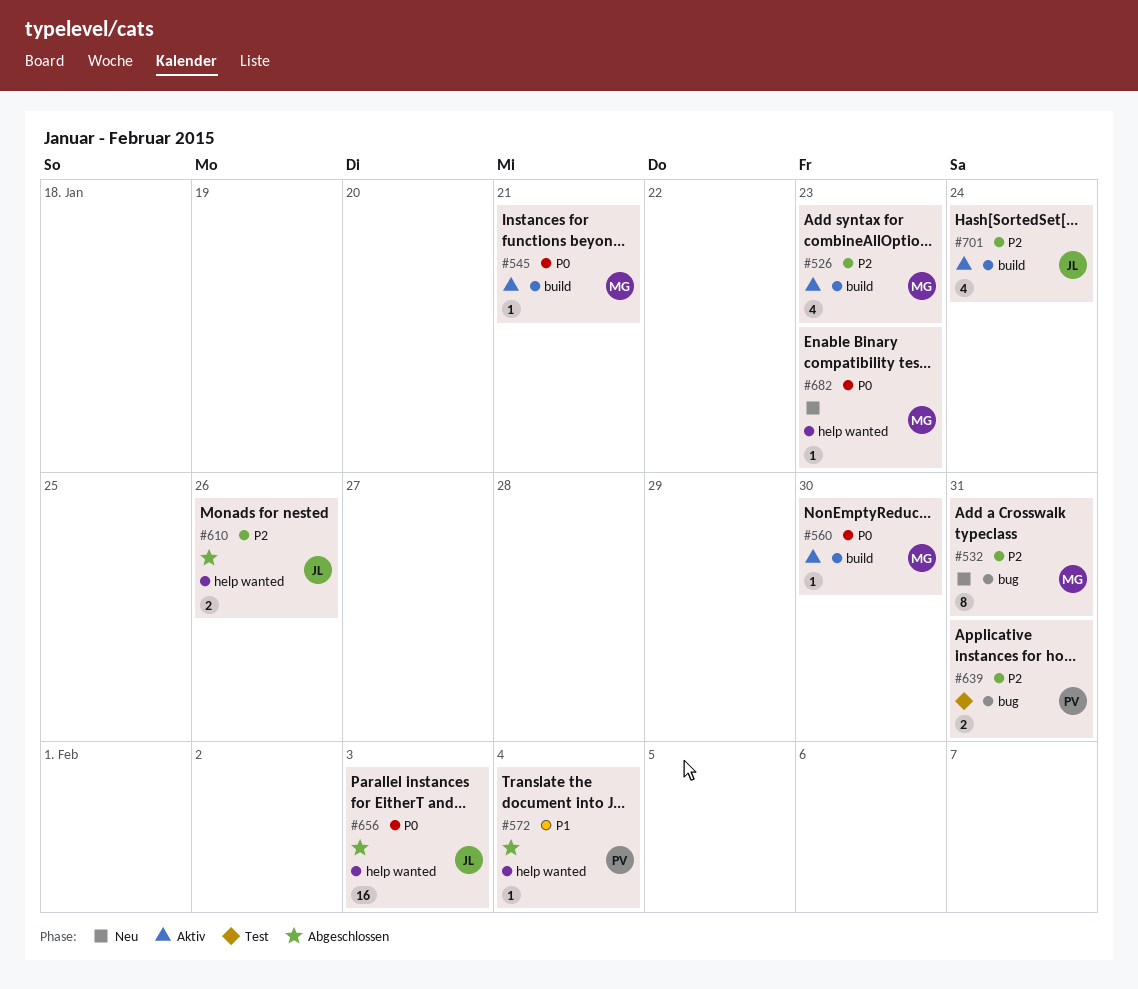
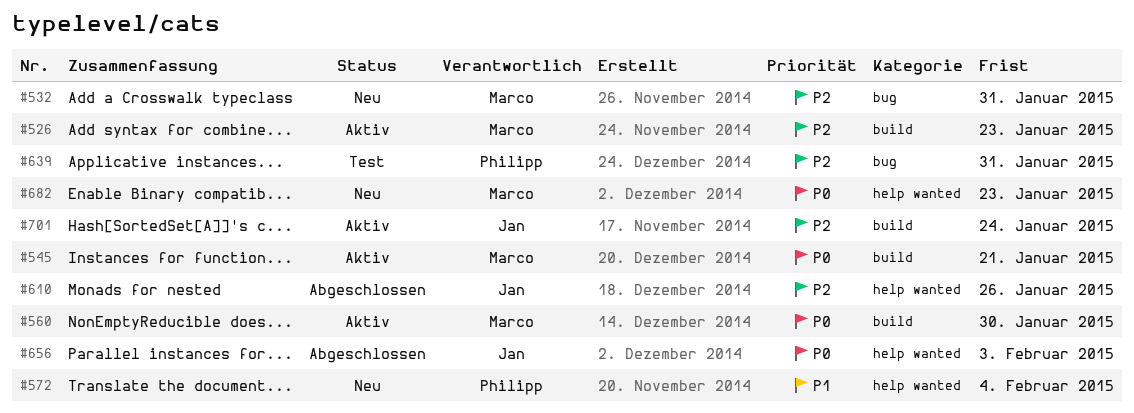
#572, status: Abgeschlossen -> Neu

